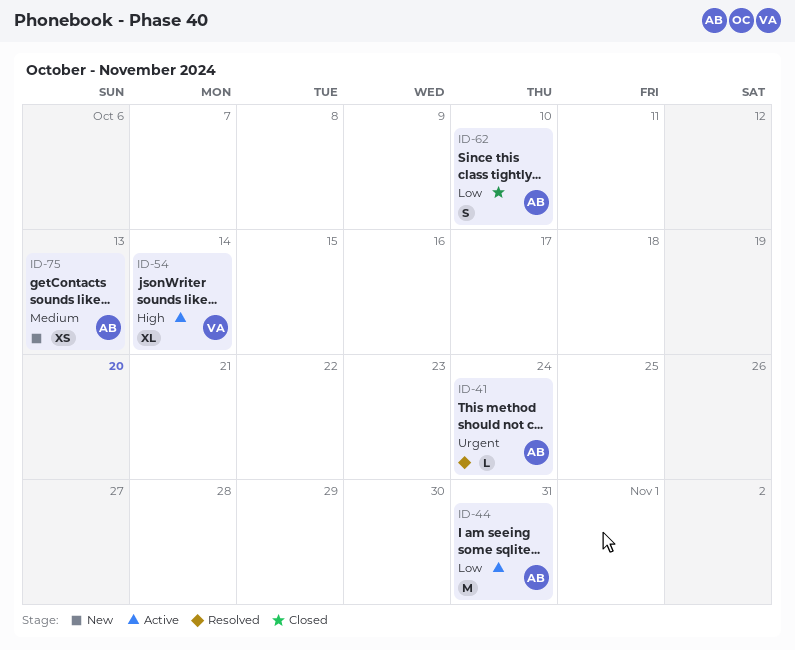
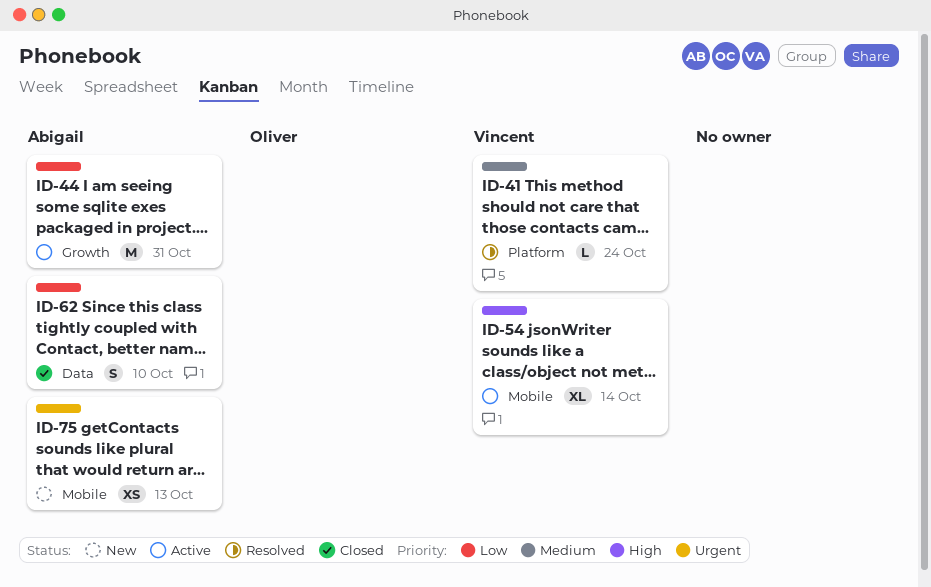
ID-41, owner: Abigail -> Vincent
ID-41, priority: Urgent -> Medium
ID-75, priority: Medium -> Urgent

